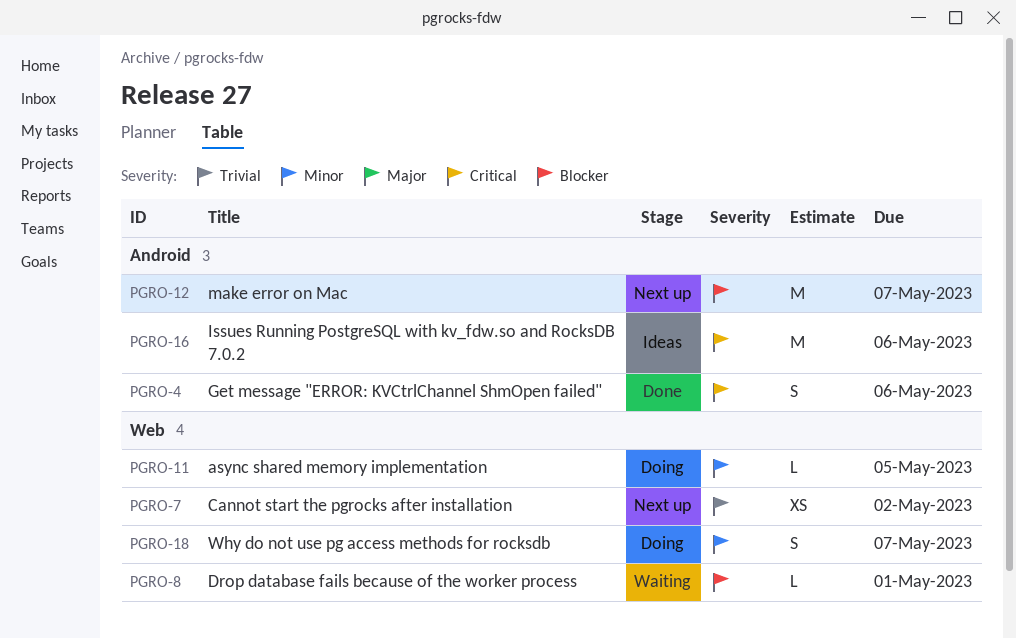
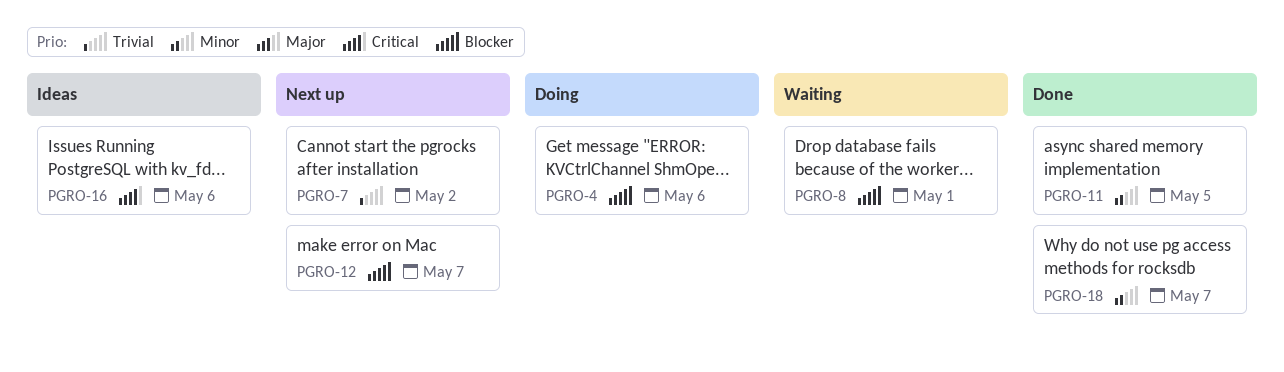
PGRO-4, status: Done -> Doing
PGRO-4, priority: Critical -> Blocker
PGRO-11, status: Doing -> Done
PGRO-18, status: Doing -> Done

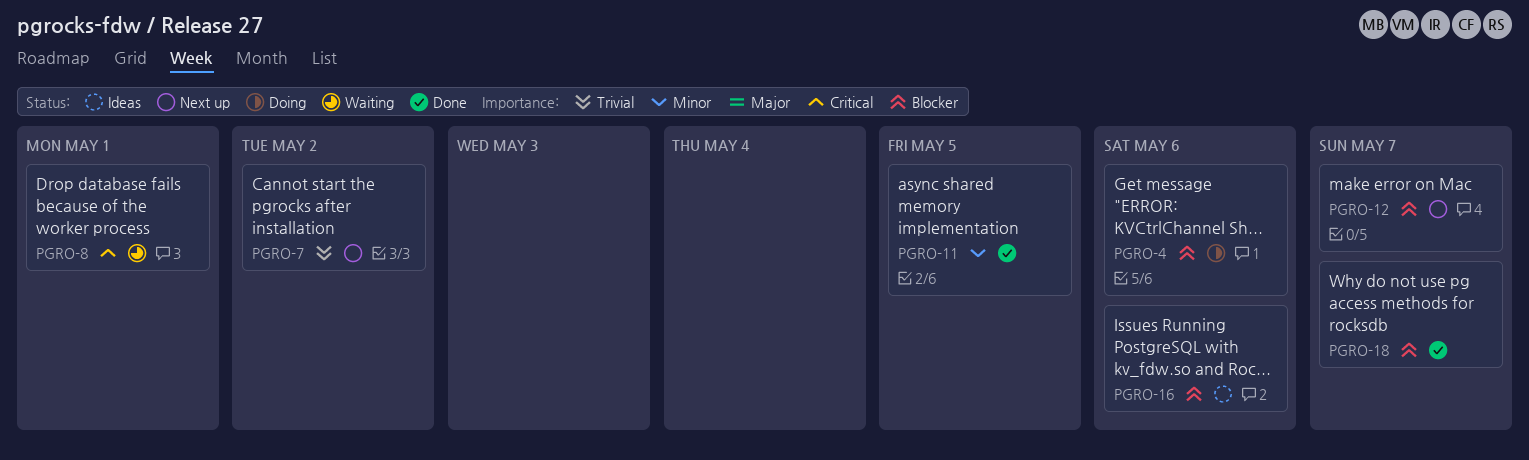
PGRO-8, priority: Blocker -> Critical
PGRO-16, priority: Critical -> Blocker
PGRO-18, priority: Minor -> Blocker

